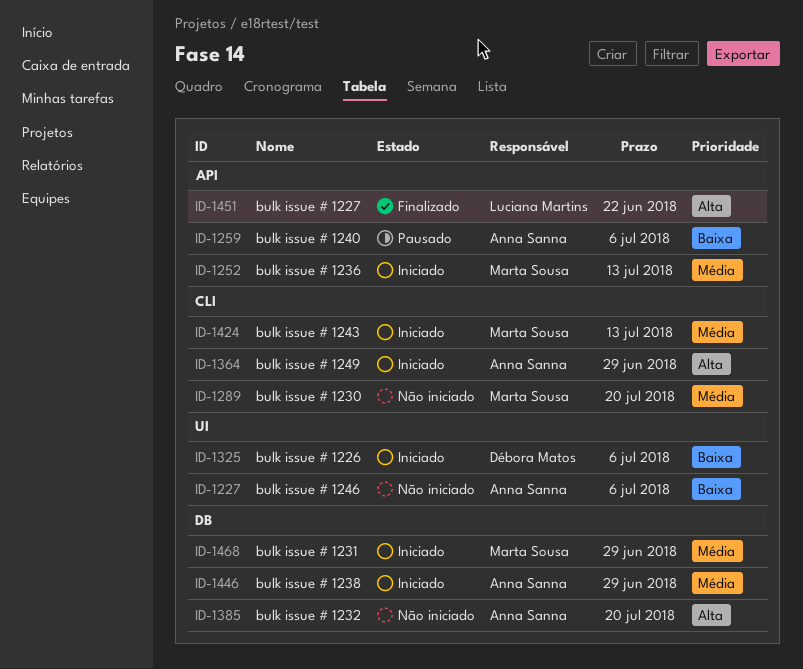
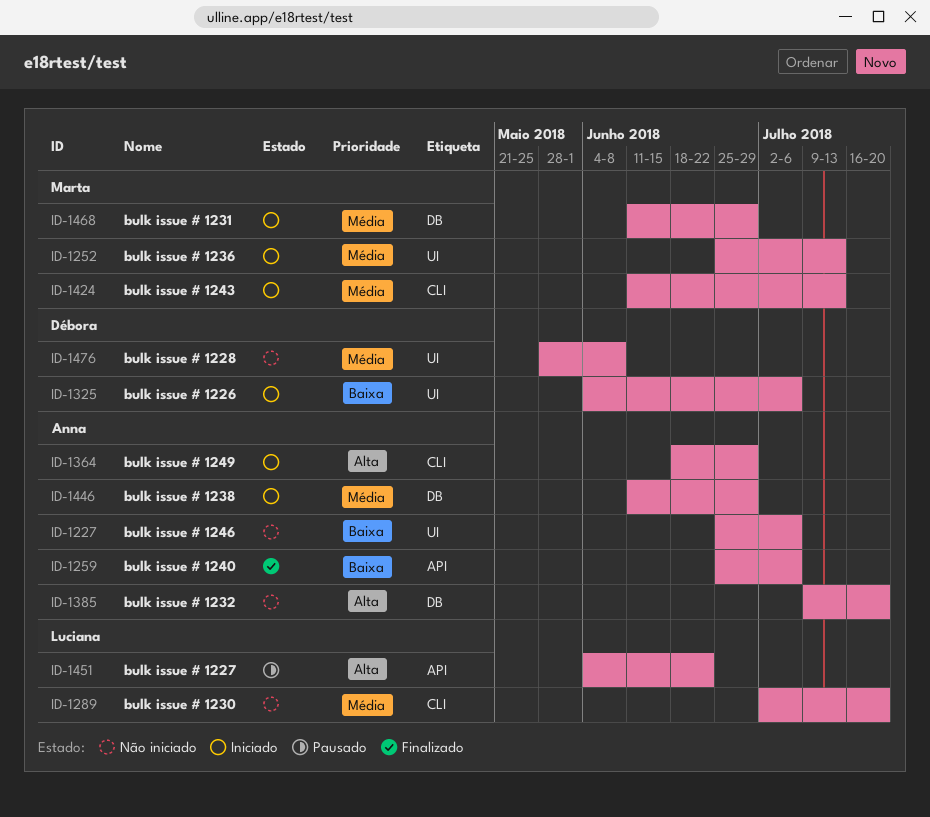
ID-1252, label: API -> UI
ID-1259, status: Pausado -> Finalizado
ID-1289, owner: Marta Sousa -> Luciana Martins
ID-1451, status: Finalizado -> Pausado
ID-1476: none -> present

